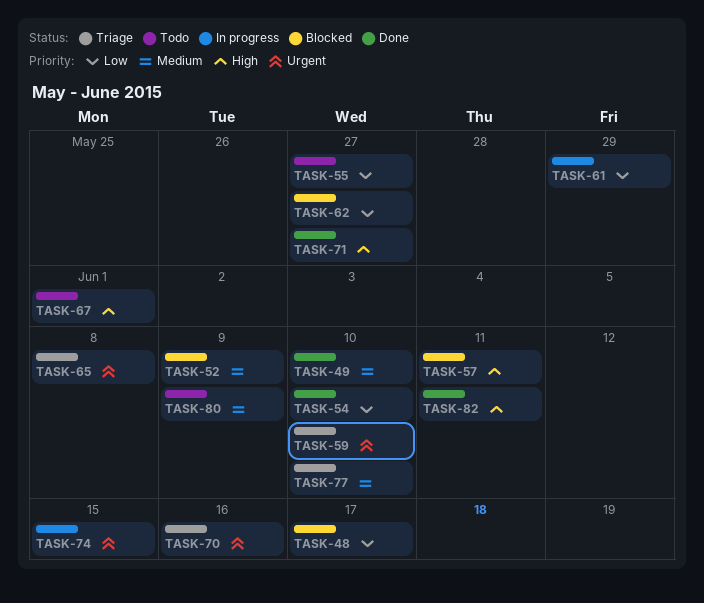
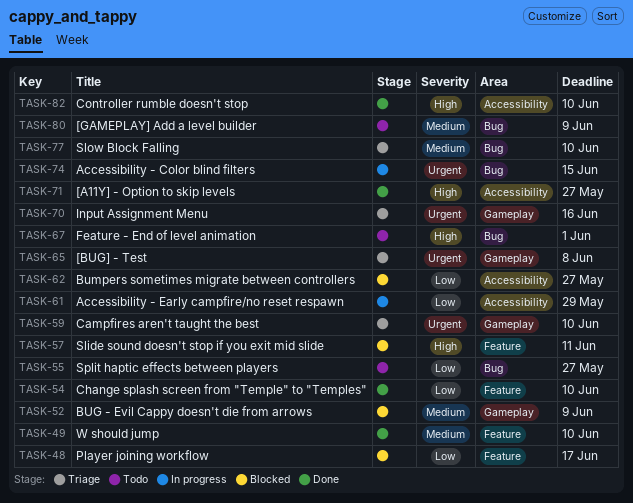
TASK-82, due: Jun 11 -> Jun 10

